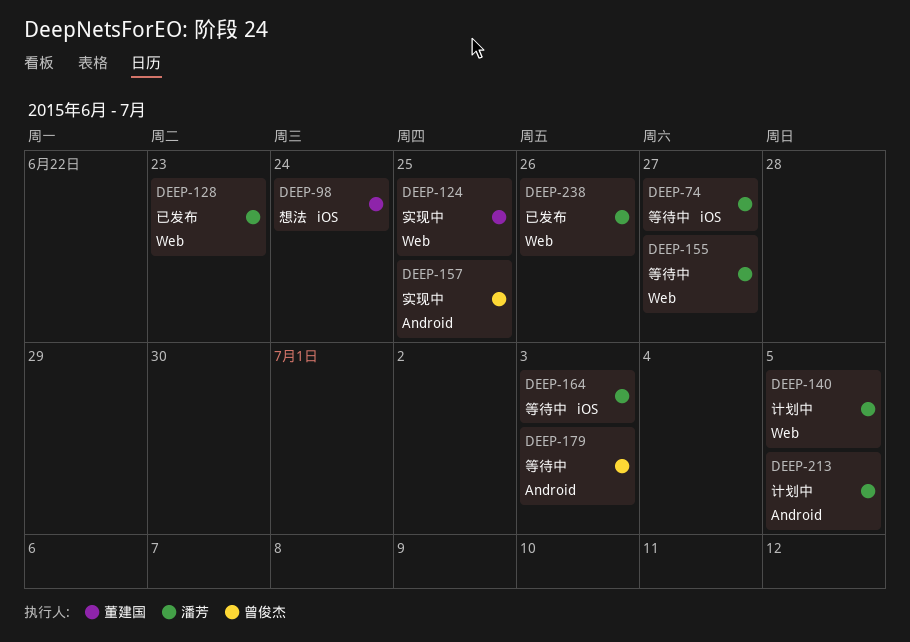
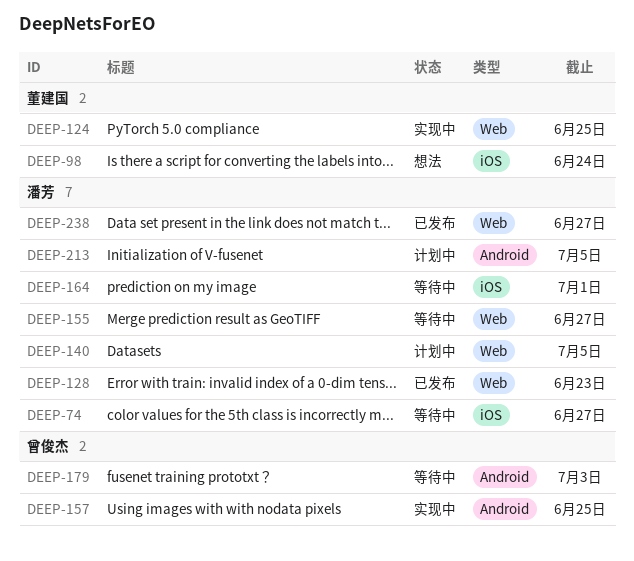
DEEP-164, due: Jul 3 -> Jul 1
DEEP-238, due: Jun 26 -> Jun 27

